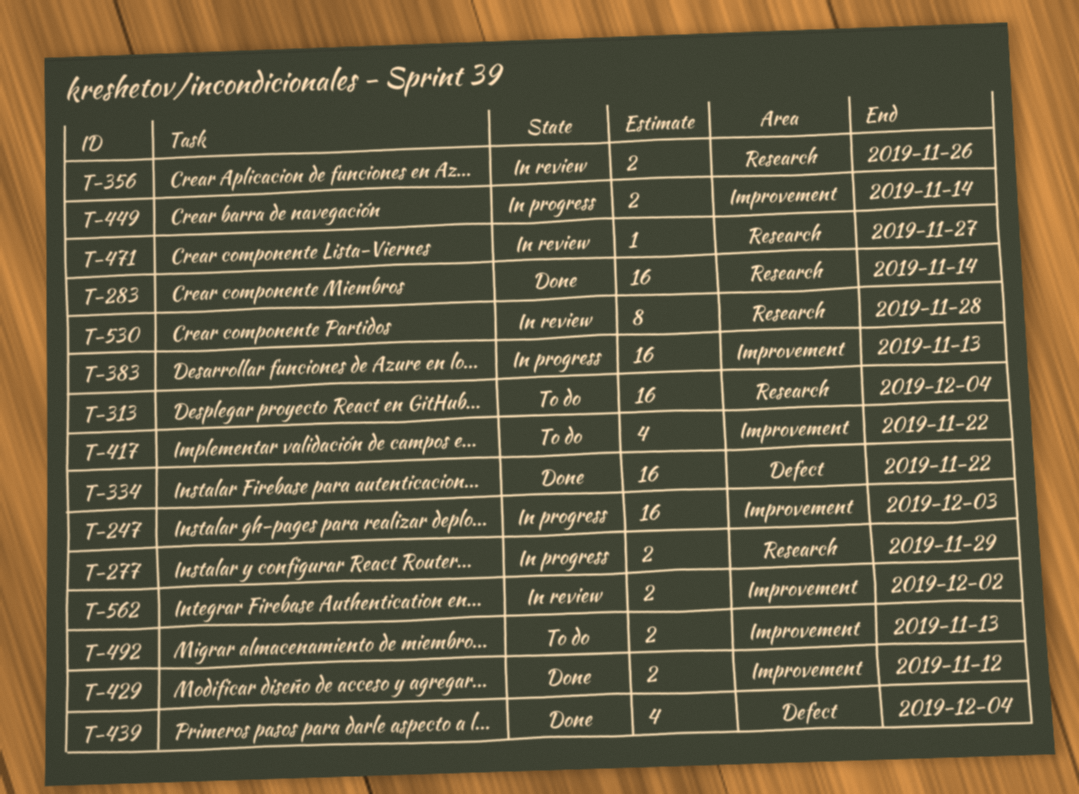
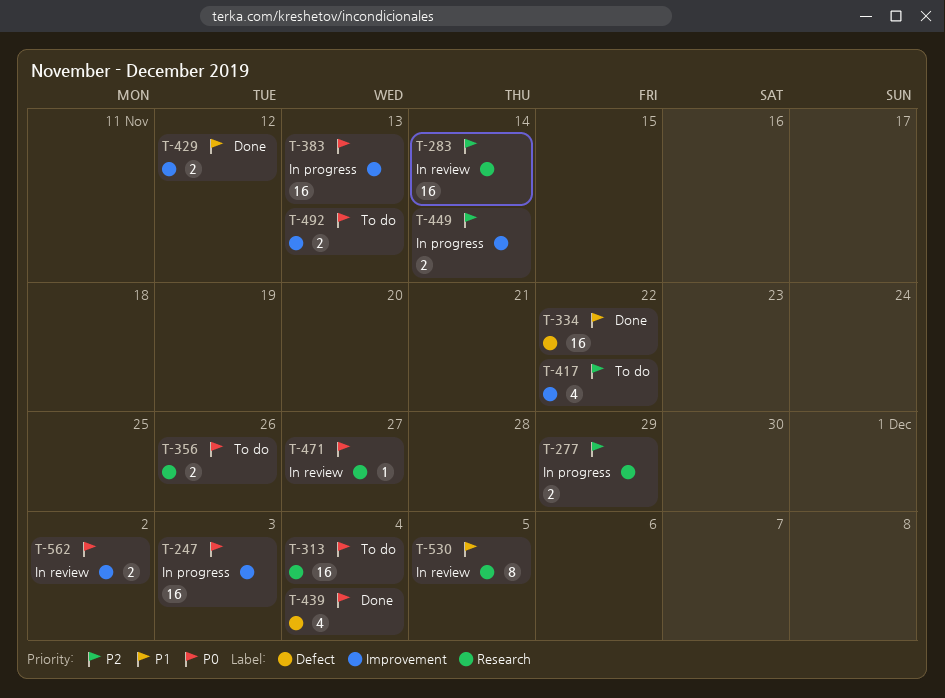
T-283, status: Done -> In review
T-356, status: In review -> To do
T-530, due: Nov 28 -> Dec 5

